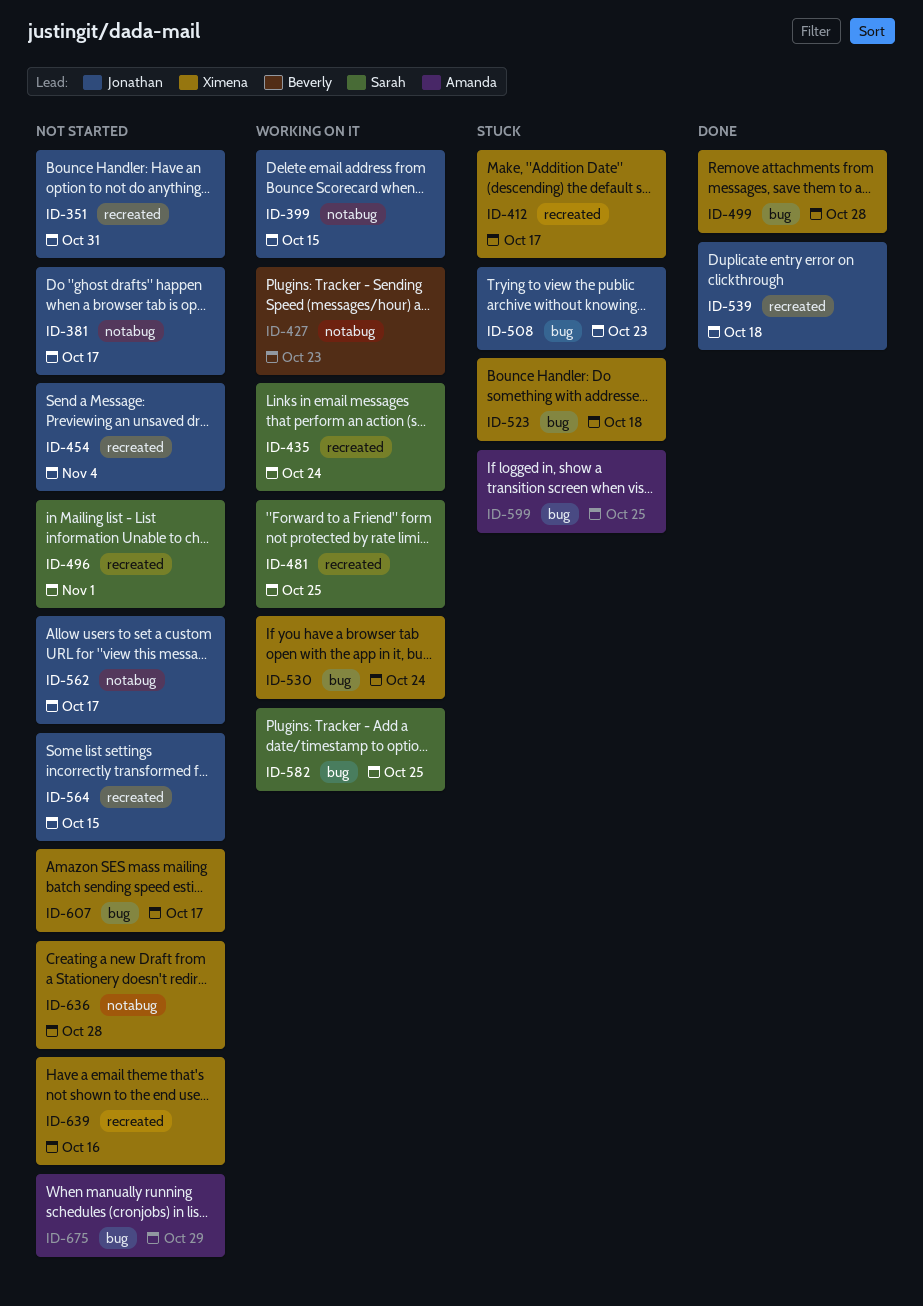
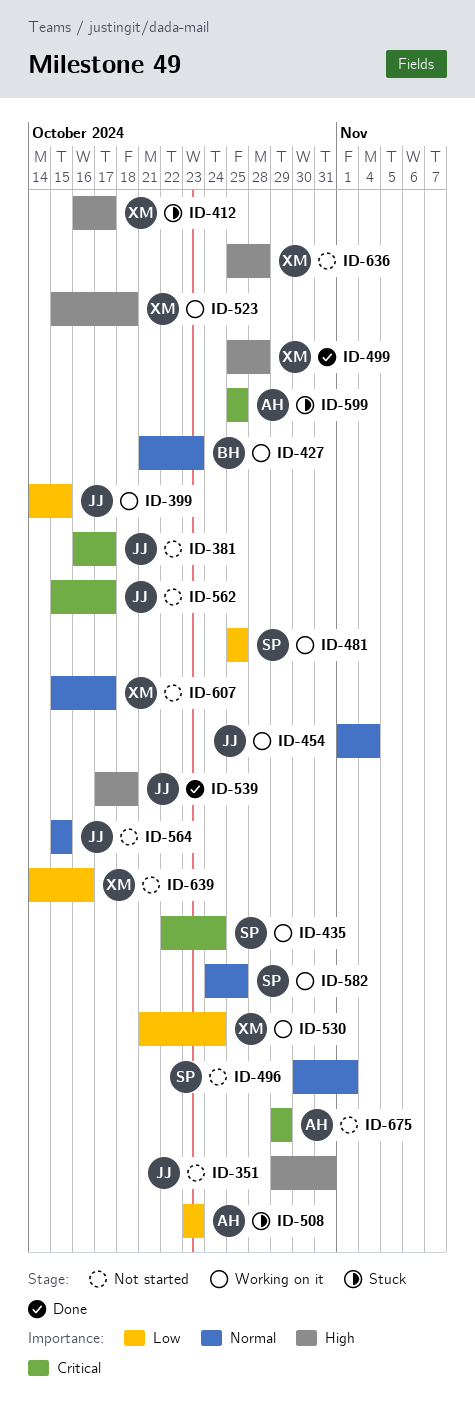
ID-454, status: Not started -> Working on it
ID-508, owner: Jonathan -> Amanda
ID-523, status: Stuck -> Working on it

